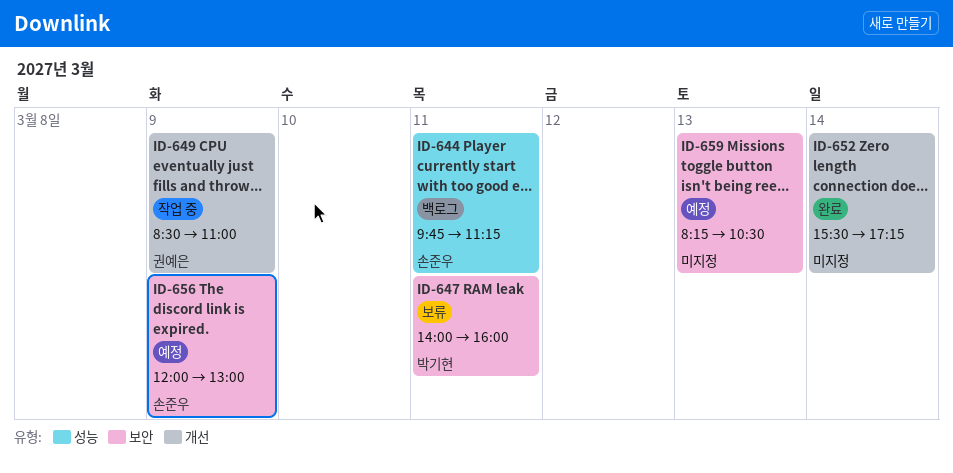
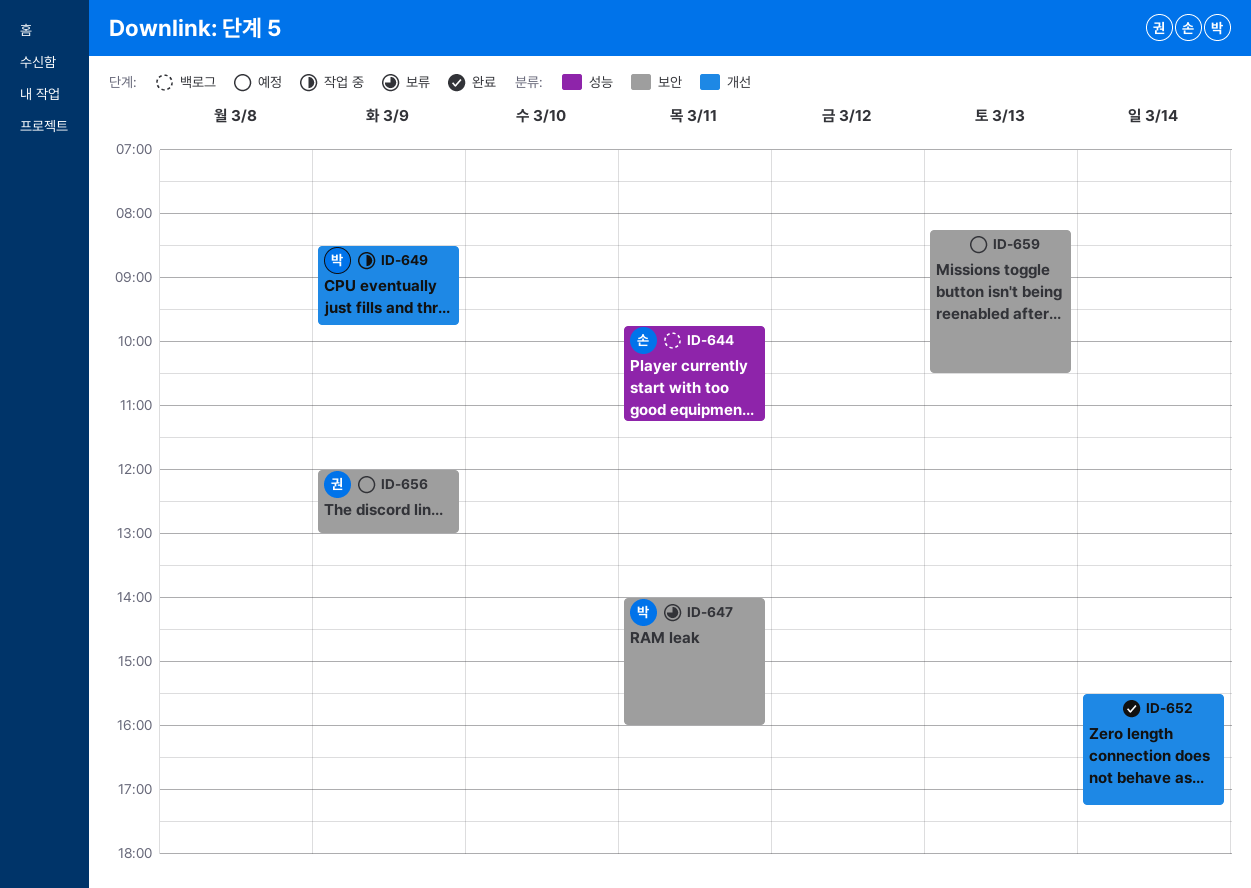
ID-649, owner: 권예은 -> 박기현
ID-649, ends: 11:00 -> 09:45
ID-656, owner: 손준우 -> 권예은

